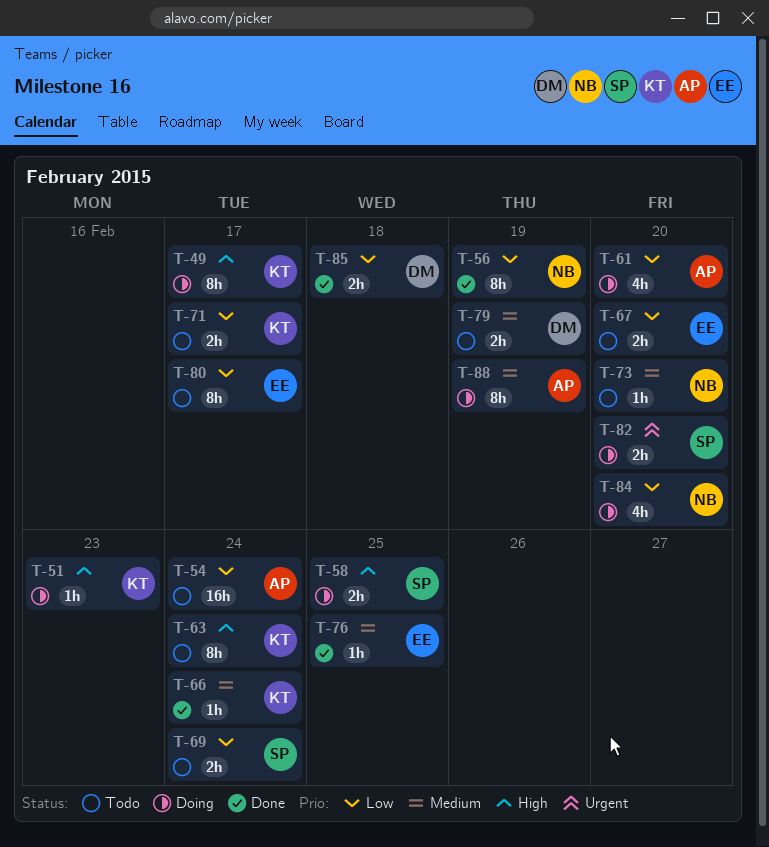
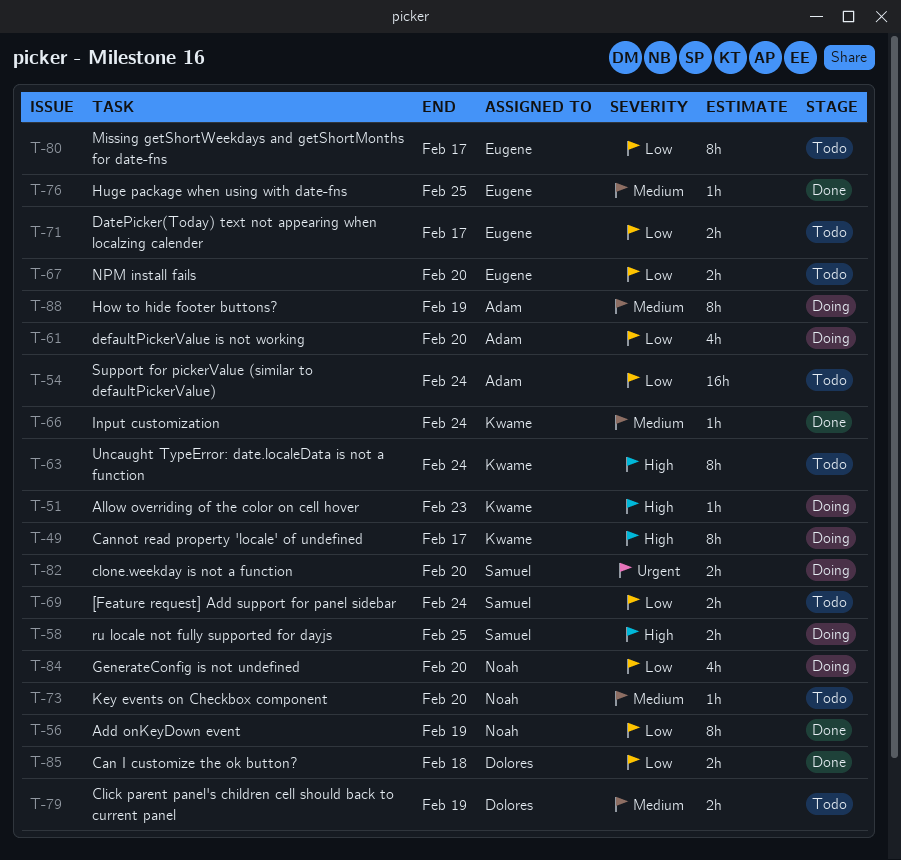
T-71, owner: Kwame -> Eugene

